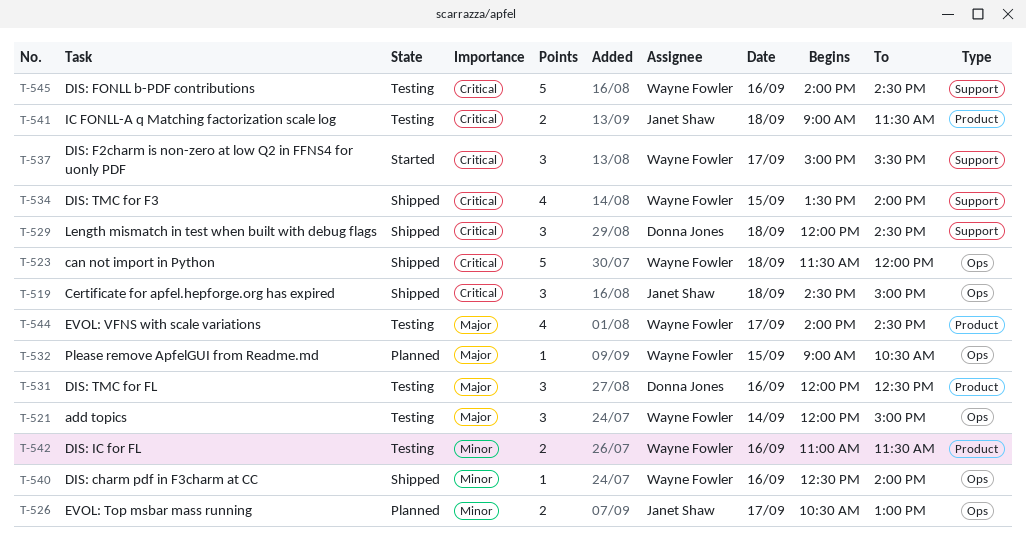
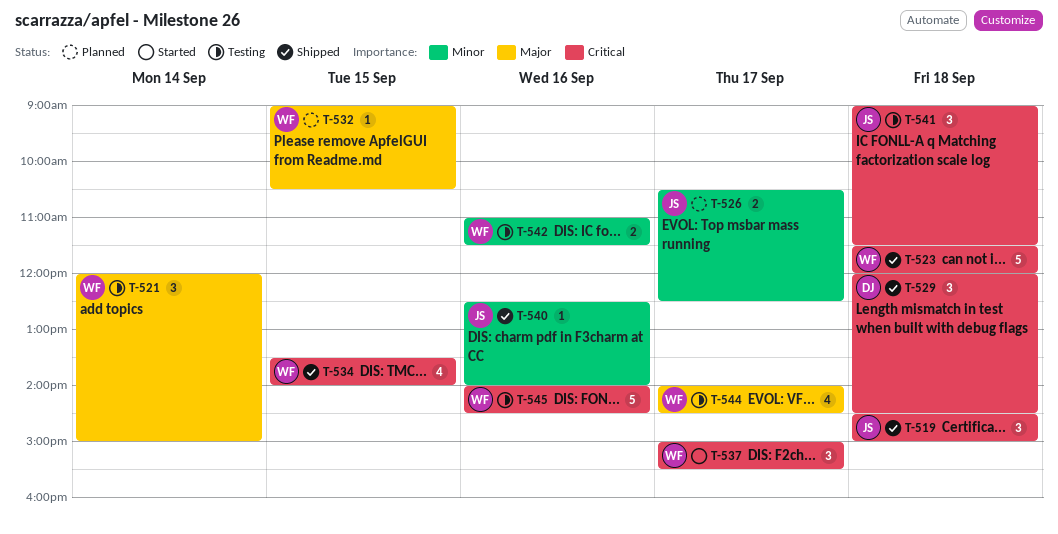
T-526, ends: 13:00 -> 12:30
T-531: present -> none
T-540, owner: Wayne Fowler -> Janet Shaw
T-541, estimate: 2 -> 3

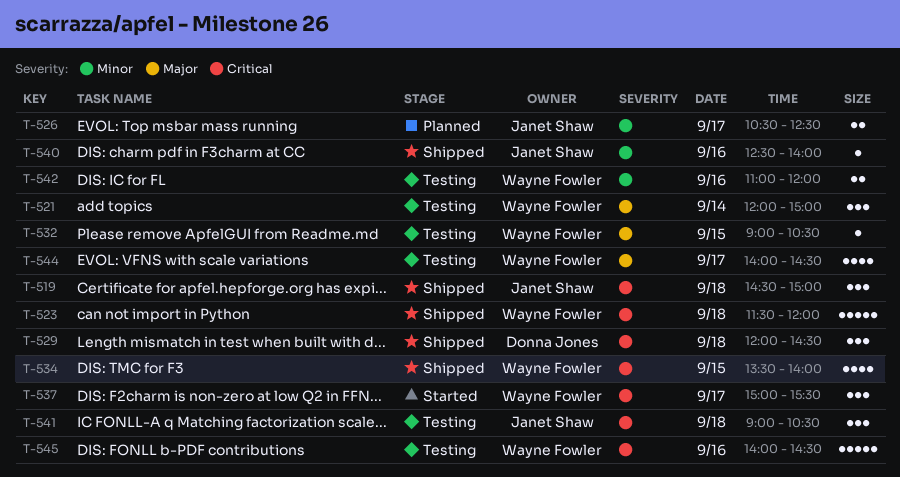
T-532, status: Planned -> Testing
T-541, ends: 11:30 -> 10:30
T-542, ends: 11:30 -> 12:00

